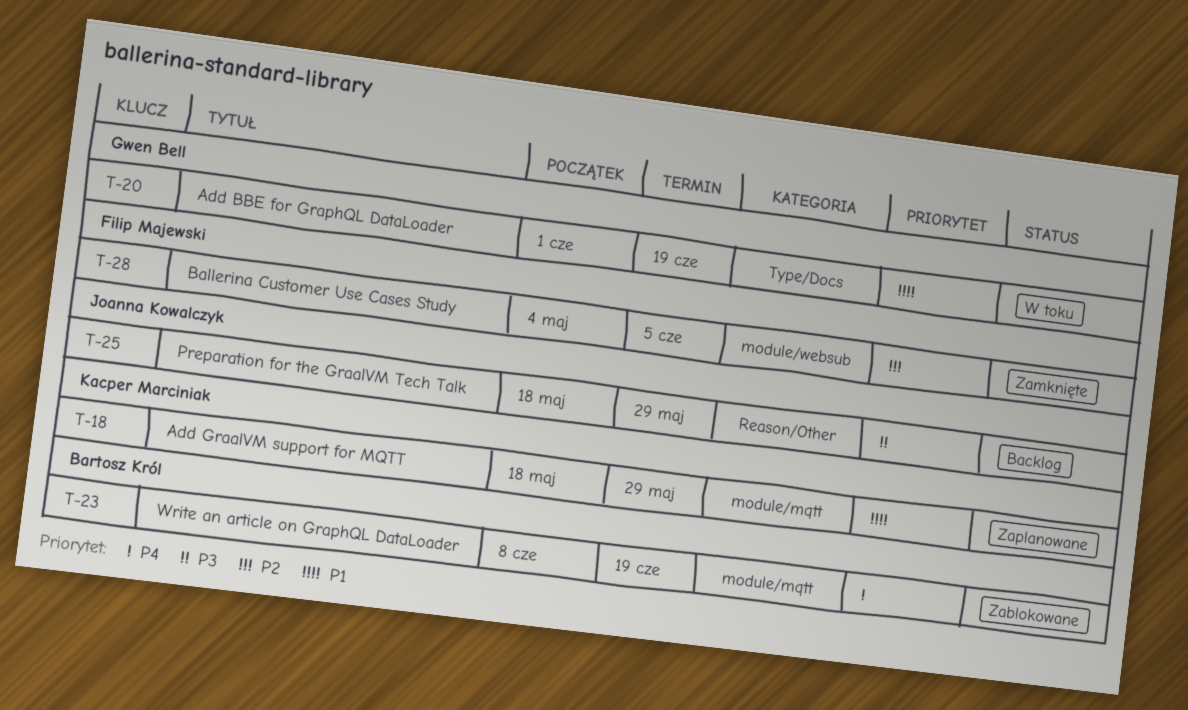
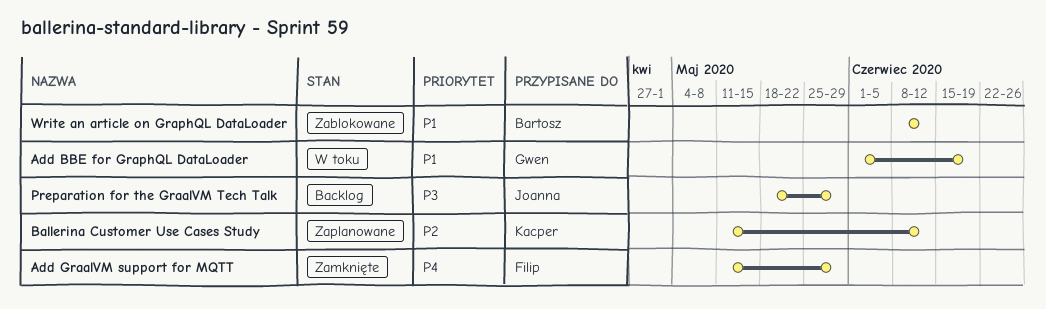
Add GraalVM support for MQTT, status: Zaplanowane -> Zamknięte
Add GraalVM support for MQTT, owner: Kacper Marciniak -> Filip Majewski
Add GraalVM support for MQTT, priority: P1 -> P4
Add GraalVM support for MQTT, start: May 18 -> May 11
Ballerina Customer Use Cases Study, status: Zamknięte -> Zaplanowane
Ballerina Customer Use Cases Study, owner: Filip Majewski -> Kacper Marciniak
Ballerina Customer Use Cases Study, start: May 4 -> May 11
Ballerina Customer Use Cases Study, due: Jun 5 -> Jun 12
Write an article on GraphQL DataLoader, priority: P4 -> P1
Write an article on GraphQL DataLoader, due: Jun 19 -> Jun 12

